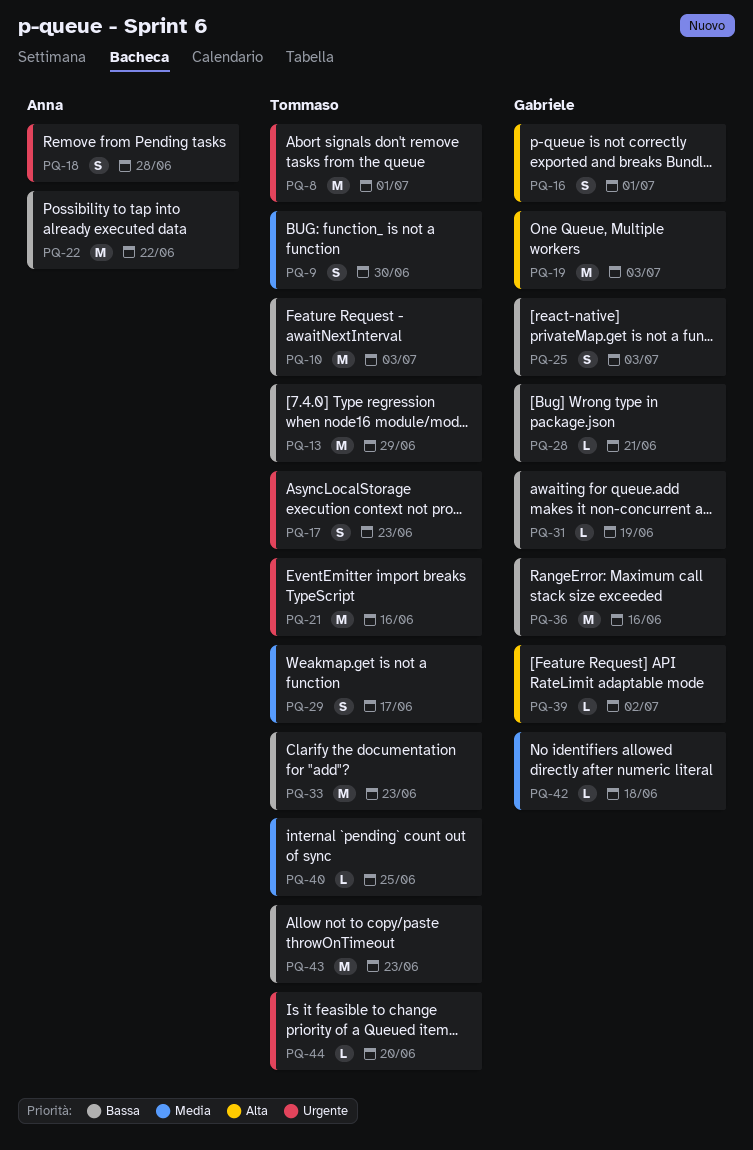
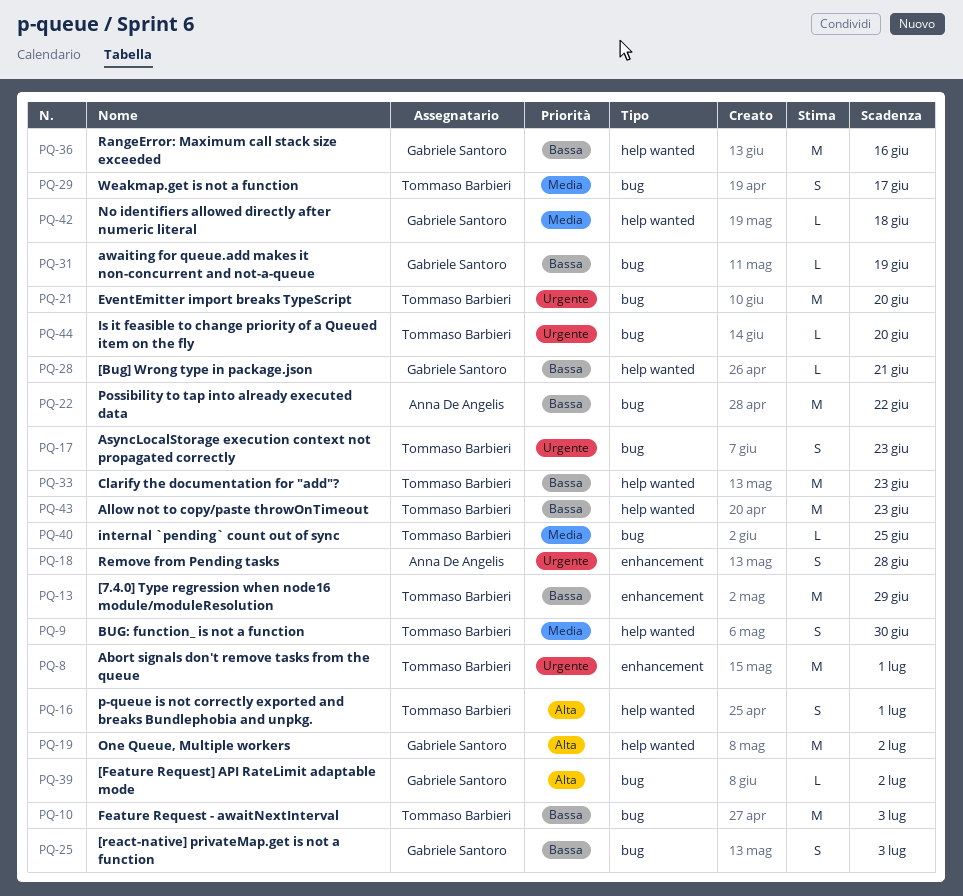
PQ-16, owner: Gabriele Santoro -> Tommaso Barbieri
PQ-19, due: Jul 3 -> Jul 2
PQ-21, due: Jun 16 -> Jun 20

